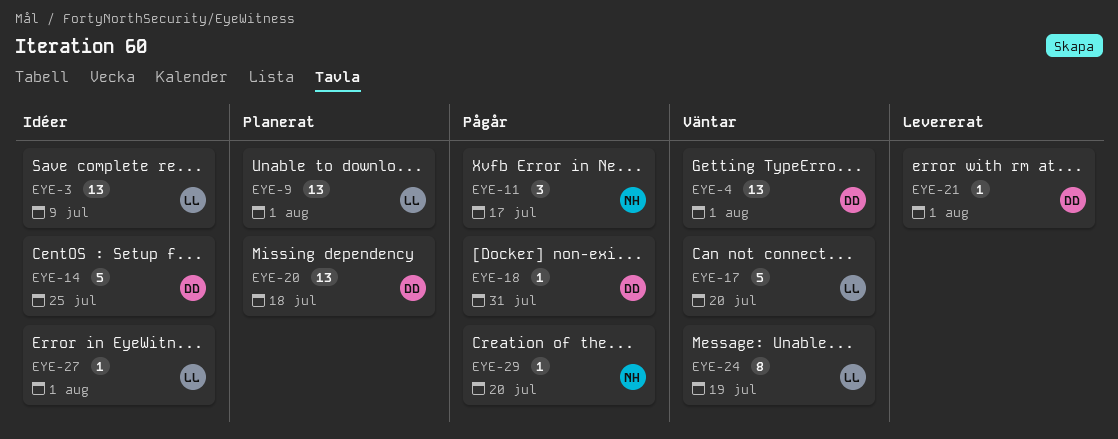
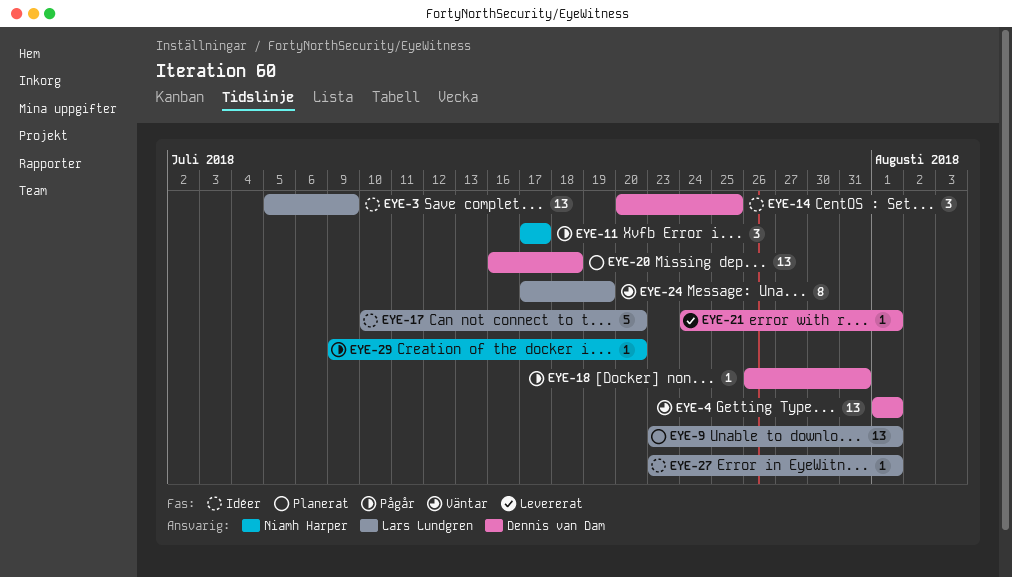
EYE-14, estimate: 5 -> 3
EYE-17, status: Väntar -> Idéer

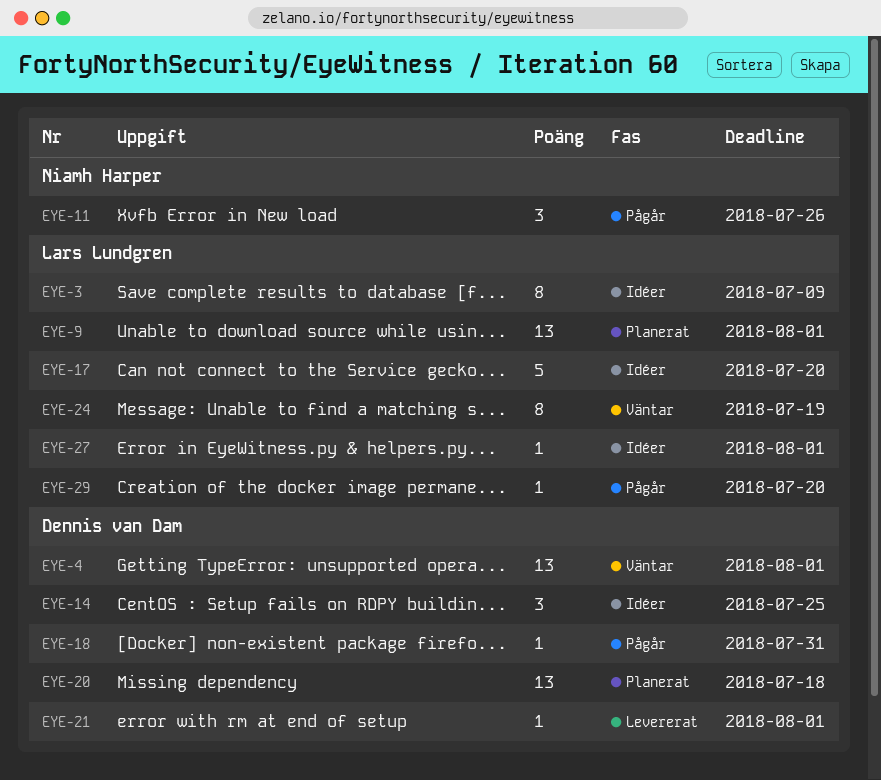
EYE-3, estimate: 13 -> 8
EYE-11, due: Jul 17 -> Jul 26
EYE-29, owner: Niamh Harper -> Lars Lundgren

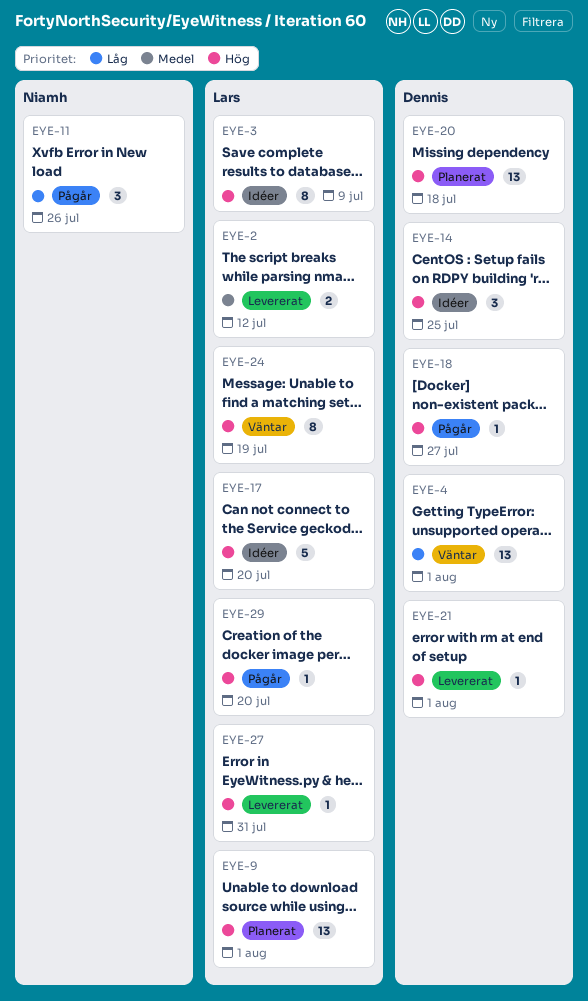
EYE-2: none -> present
EYE-18, due: Jul 31 -> Jul 27
EYE-27, status: Idéer -> Levererat
EYE-27, due: Aug 1 -> Jul 31

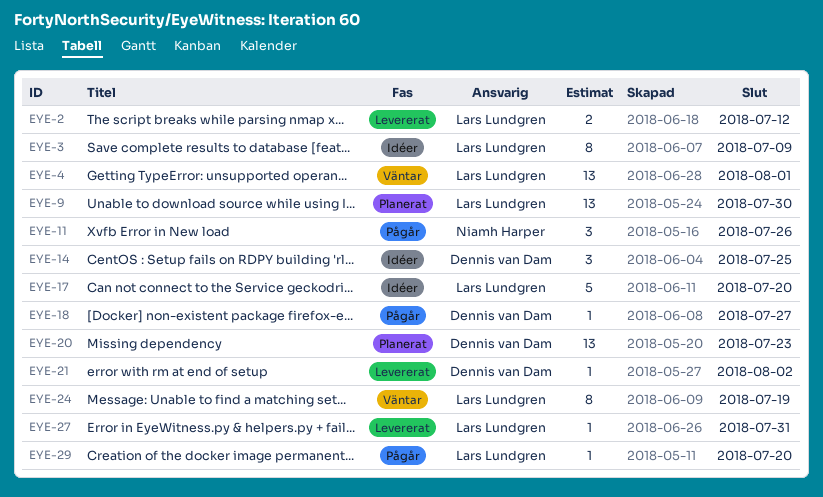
EYE-4, owner: Dennis van Dam -> Lars Lundgren
EYE-9, due: Aug 1 -> Jul 30
EYE-20, due: Jul 18 -> Jul 23
EYE-21, due: Aug 1 -> Aug 2

